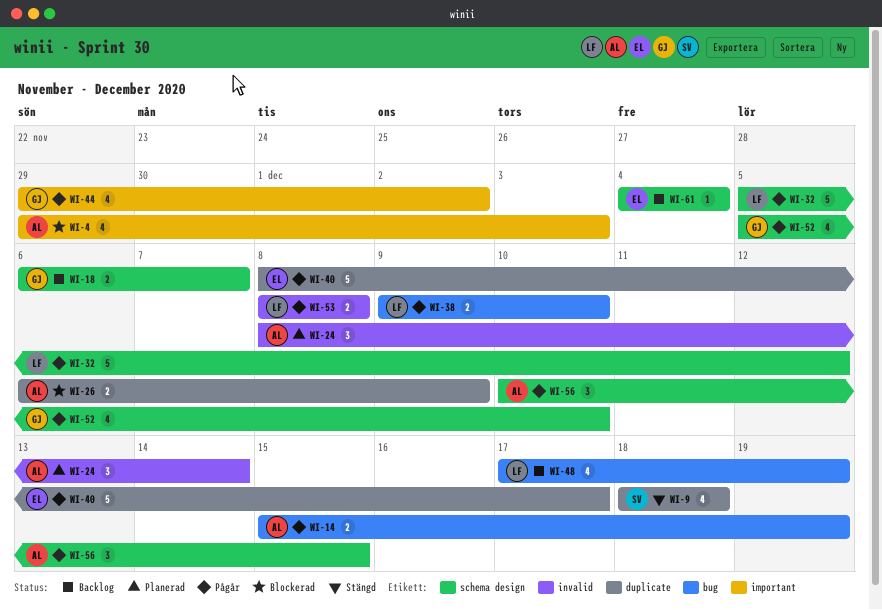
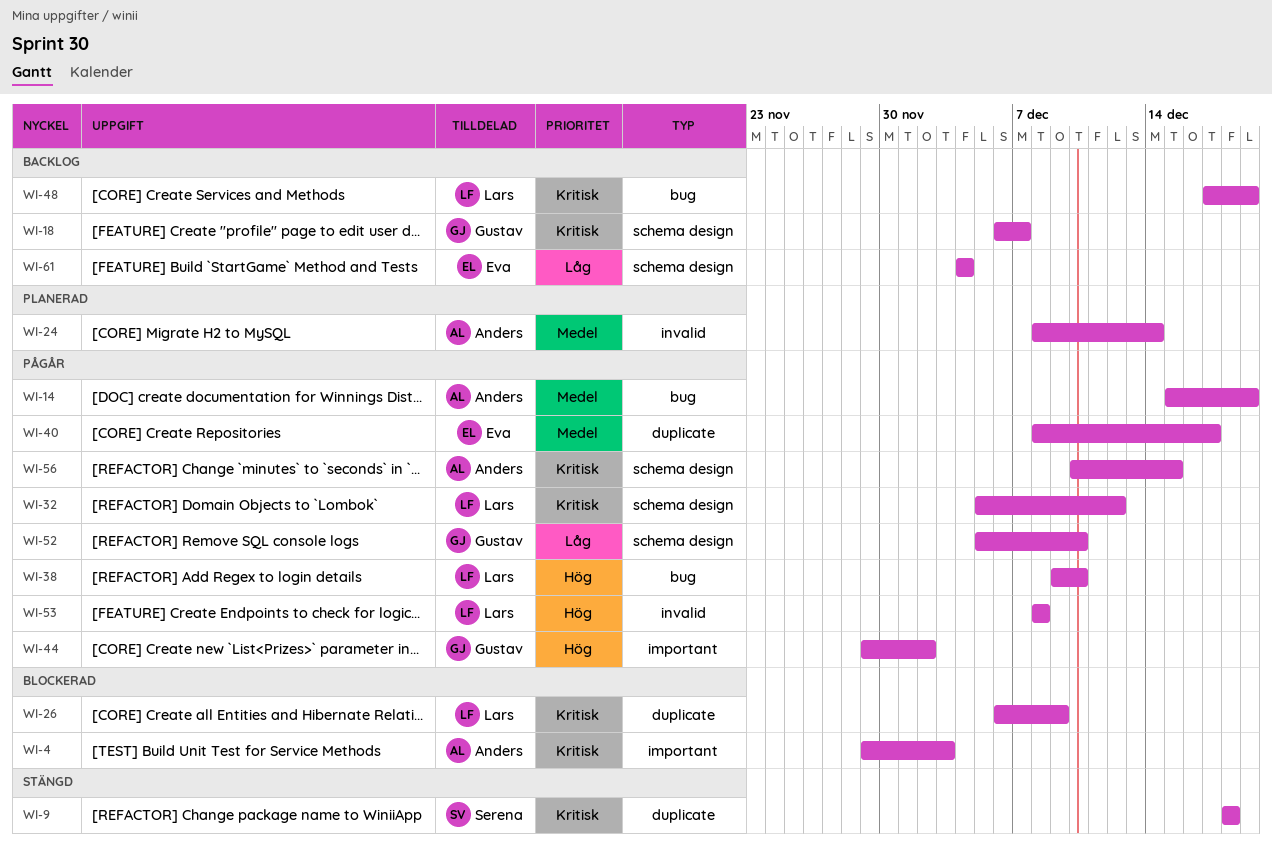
WI-26, owner: Anders -> Lars

